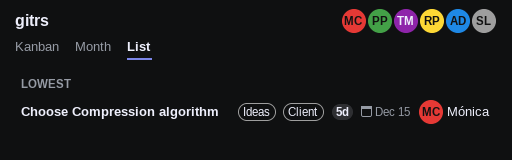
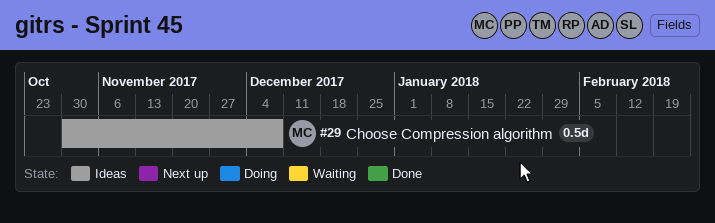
Choose Compression algorithm, estimate: 5d -> 0.5d
Choose Compression algorithm, due: Dec 15 -> Dec 8

